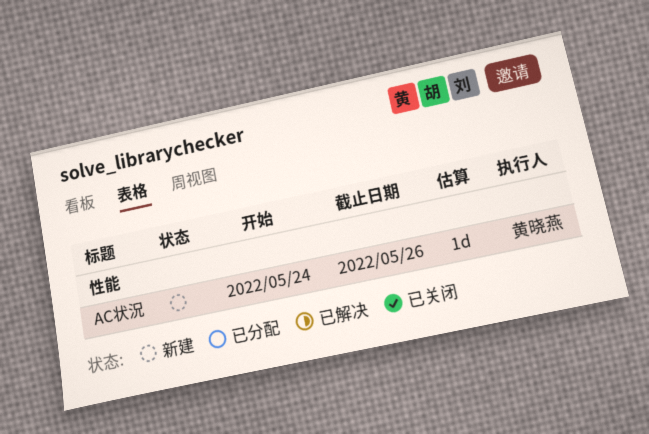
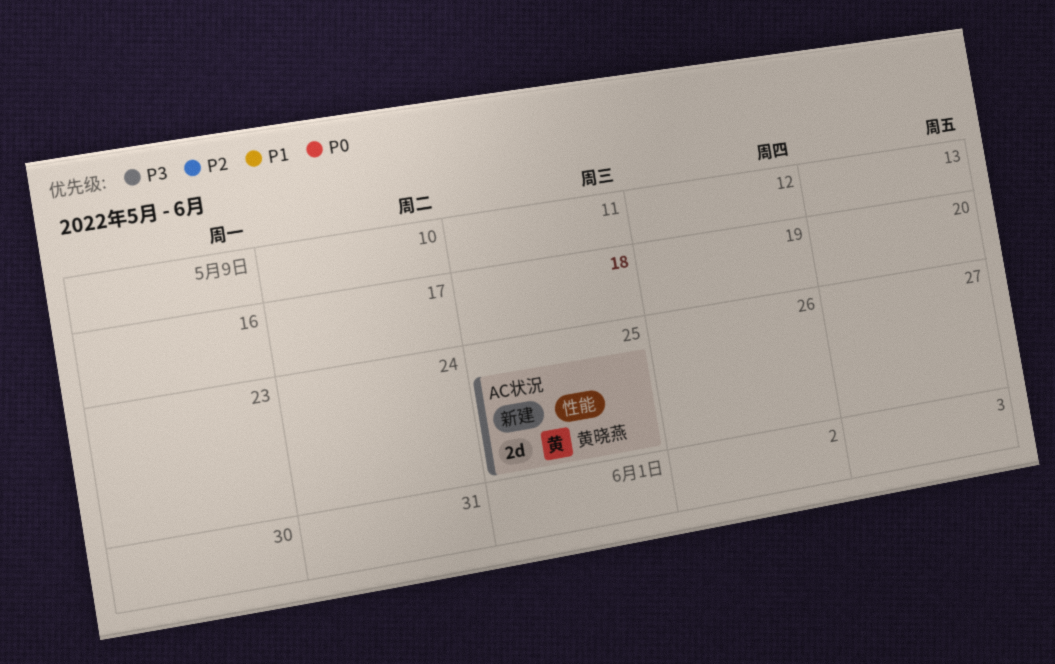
AC状況, estimate: 1d -> 2d
AC状況, due: May 26 -> May 25

